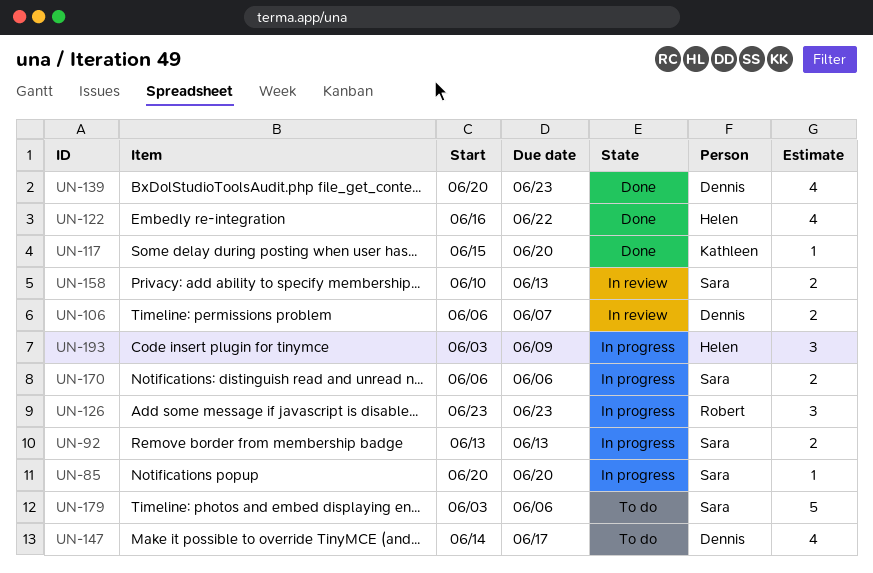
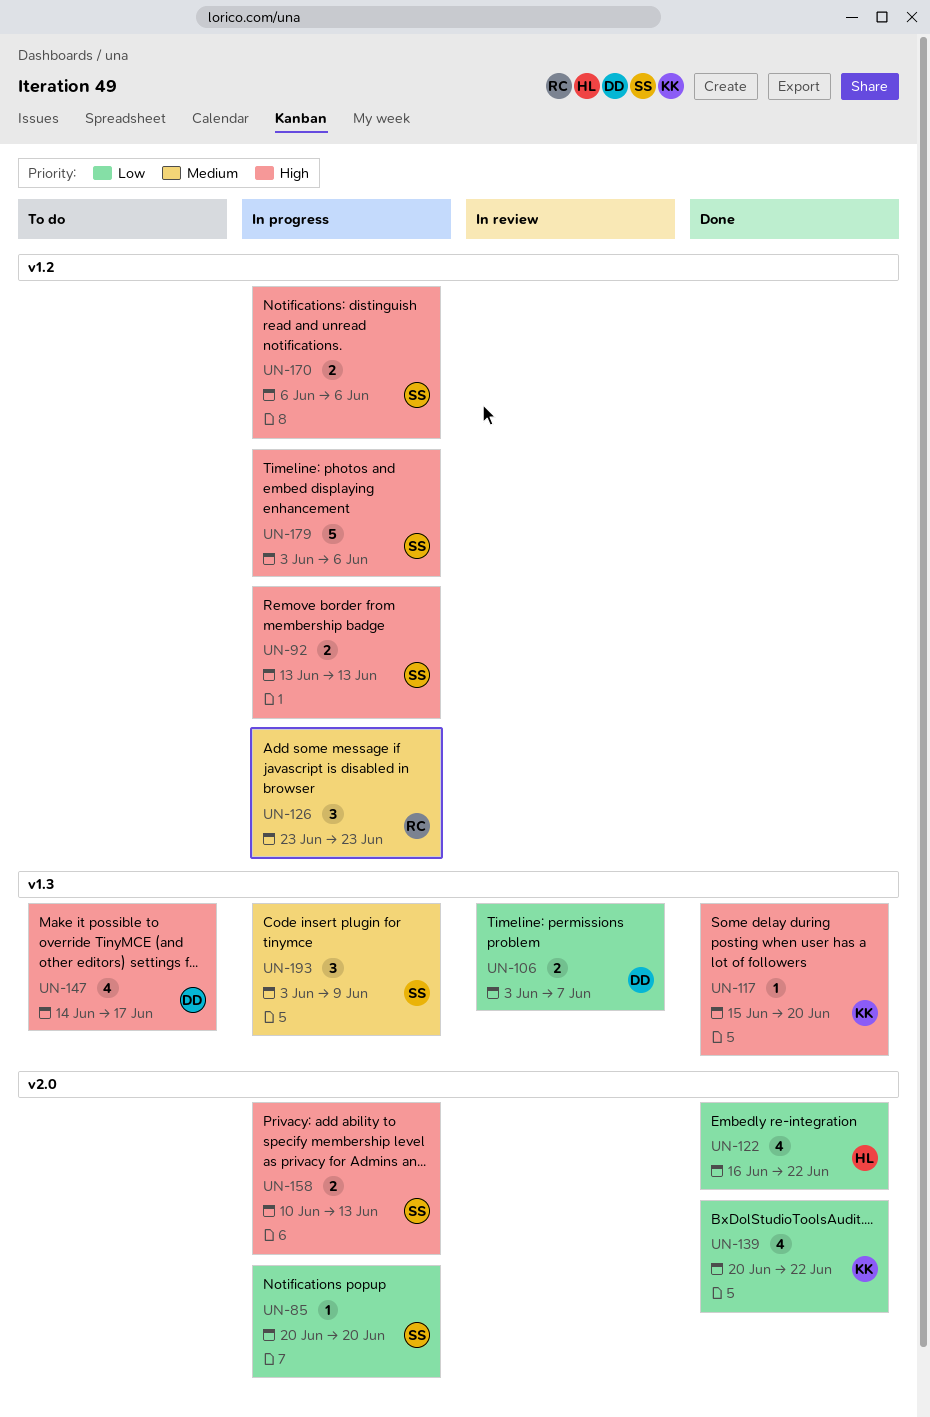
UN-106, start: Jun 6 -> Jun 3
UN-139, owner: Dennis -> Kathleen
UN-139, due: Jun 23 -> Jun 22
UN-158, status: In review -> In progress
UN-179, status: To do -> In progress
UN-193, owner: Helen -> Sara

